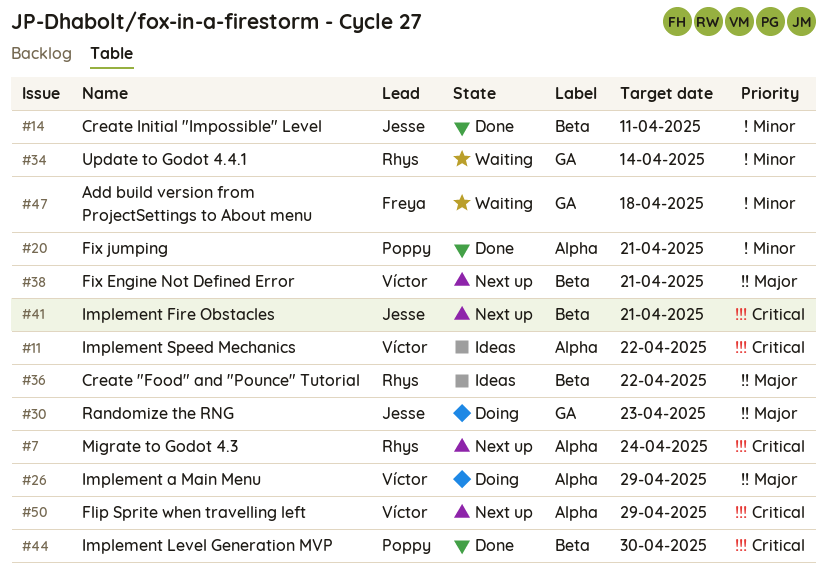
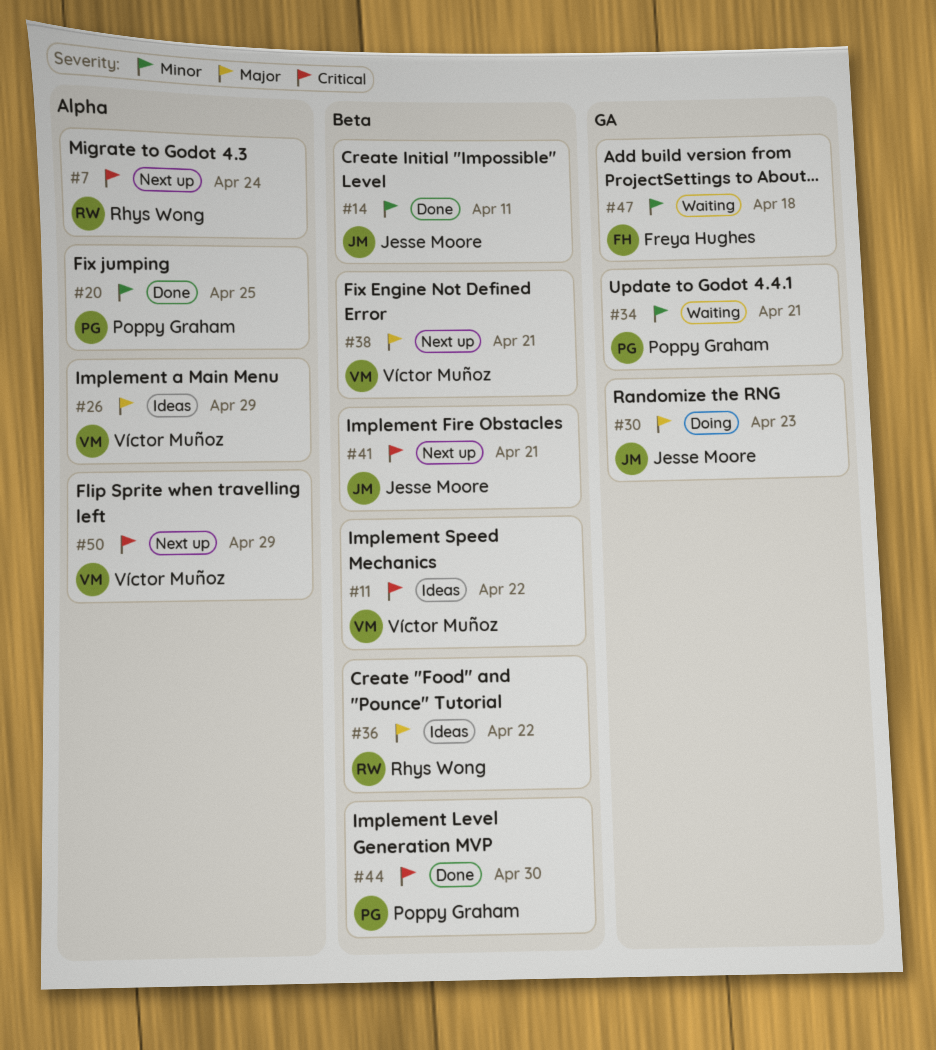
#11, label: Alpha -> Beta
#20, due: Apr 21 -> Apr 25
#26, status: Doing -> Ideas
#34, owner: Rhys Wong -> Poppy Graham
#34, due: Apr 14 -> Apr 21

